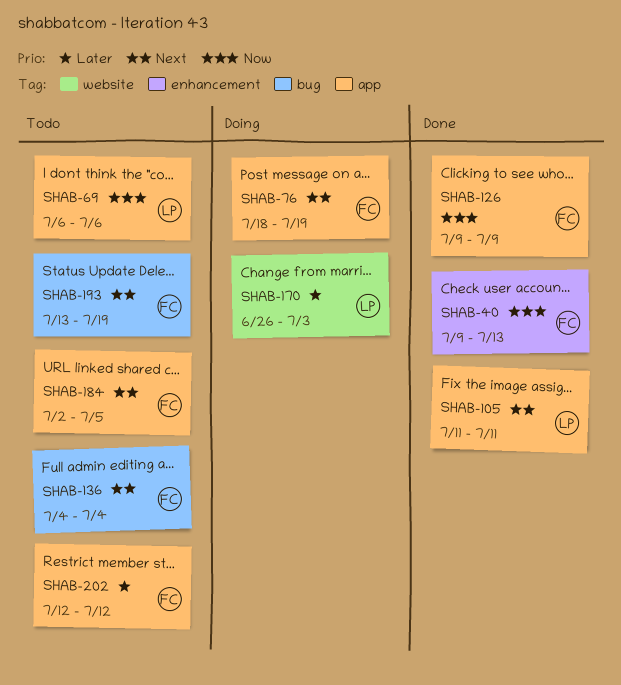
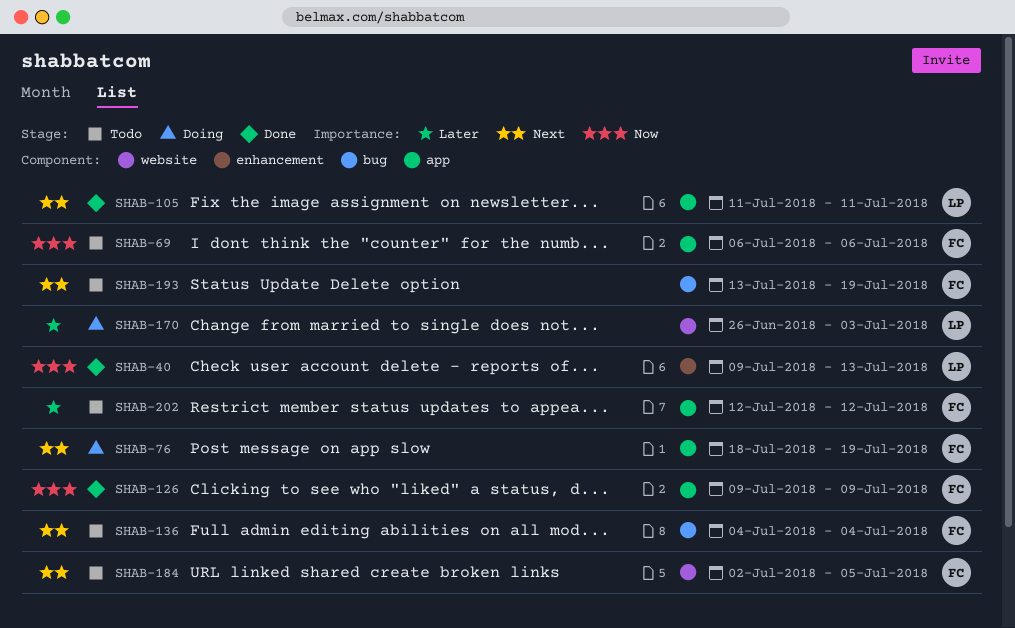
SHAB-40, owner: FC -> LP
SHAB-69, owner: LP -> FC
SHAB-184, label: app -> website

